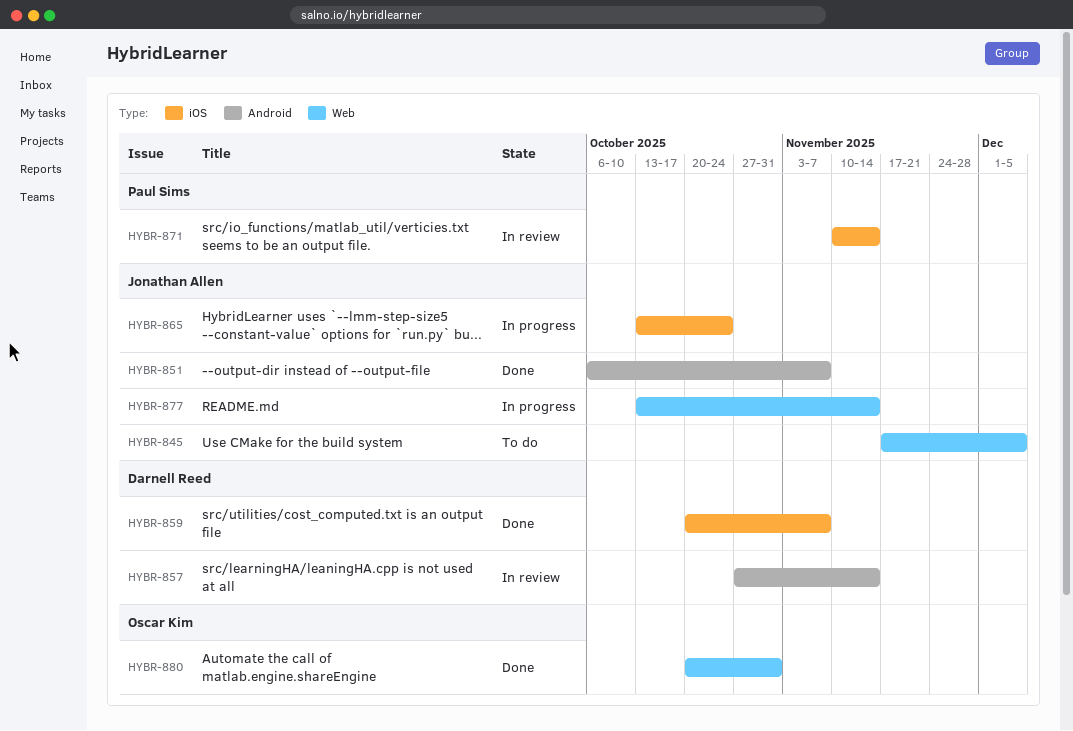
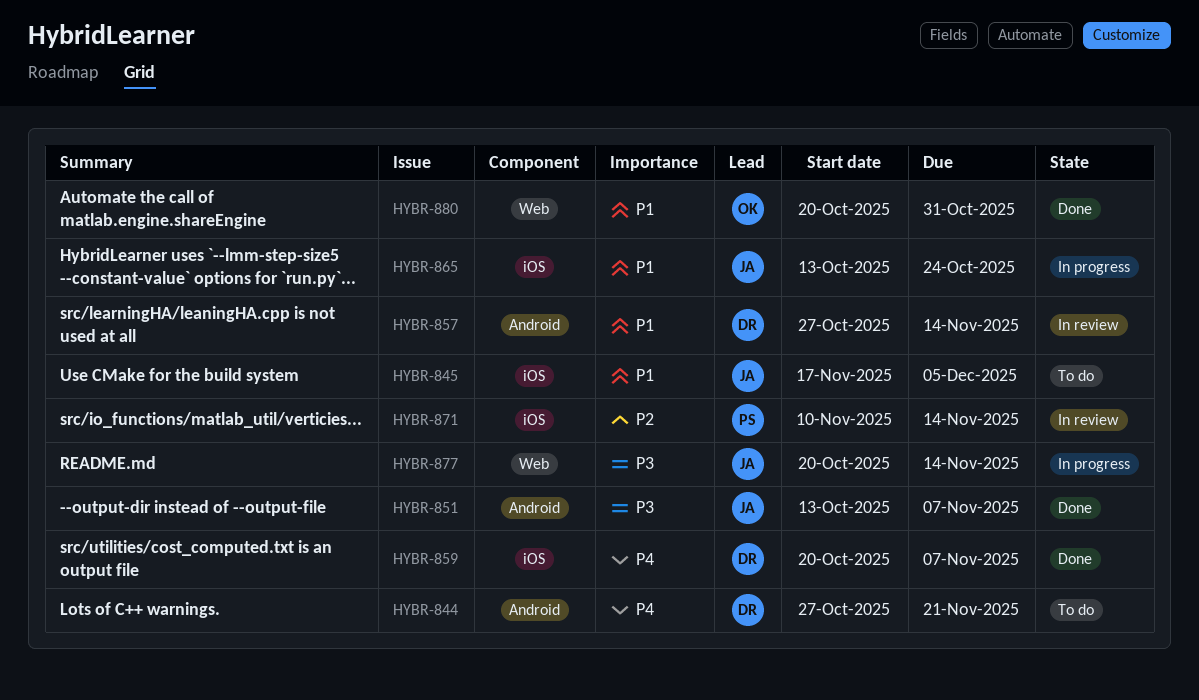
HYBR-844: none -> present
HYBR-845, label: Web -> iOS
HYBR-851, start: Oct 6 -> Oct 13
HYBR-877, start: Oct 13 -> Oct 20

